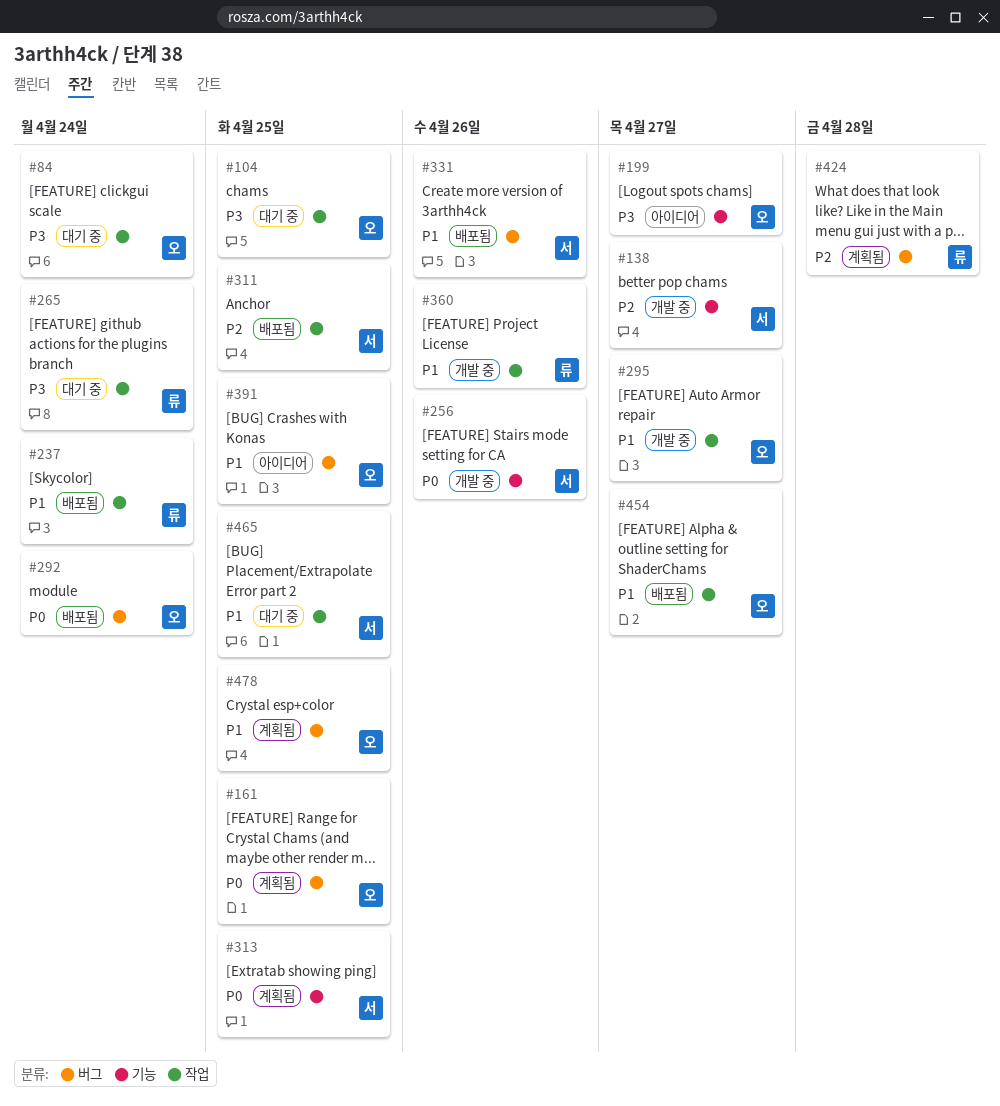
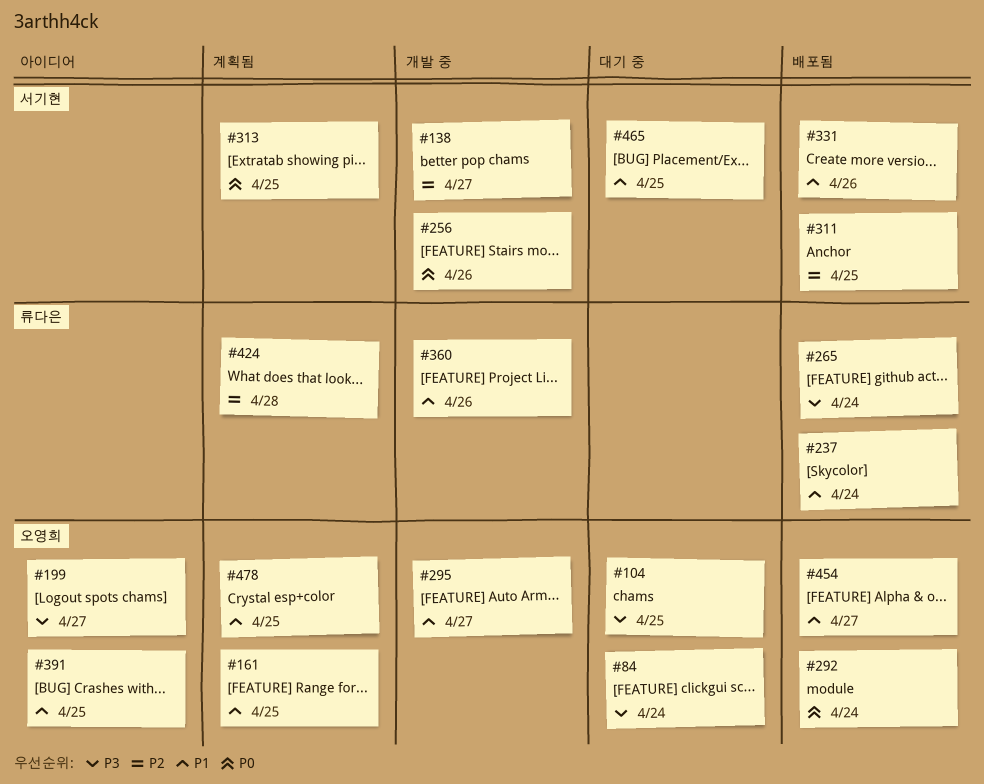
#161, priority: P0 -> P1
#265, status: 대기 중 -> 배포됨

